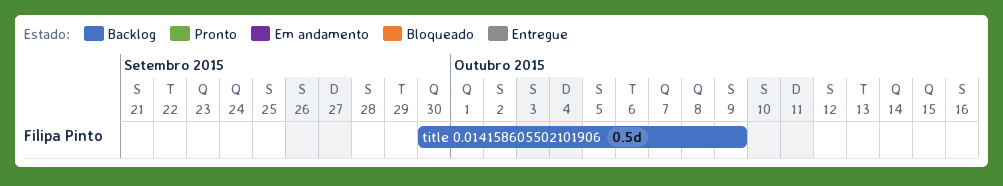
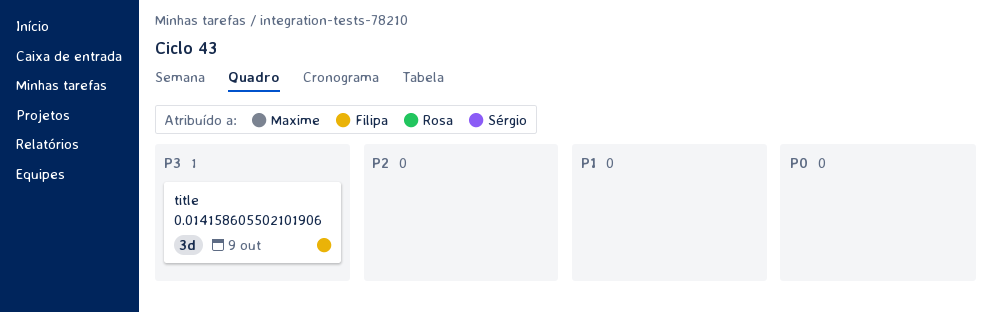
title 0.014158605502101906, estimate: 0.5d -> 3d

